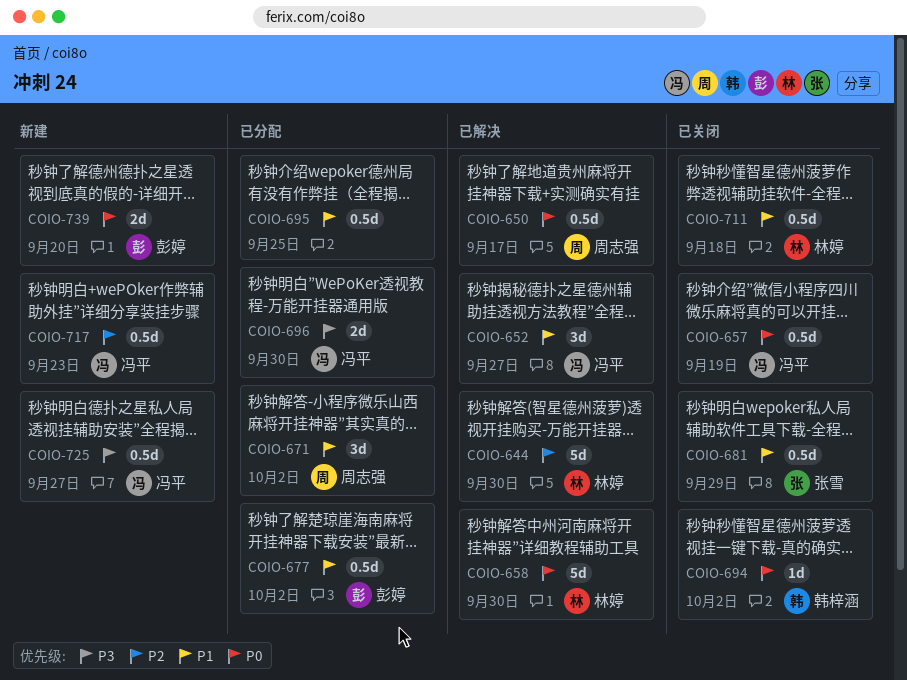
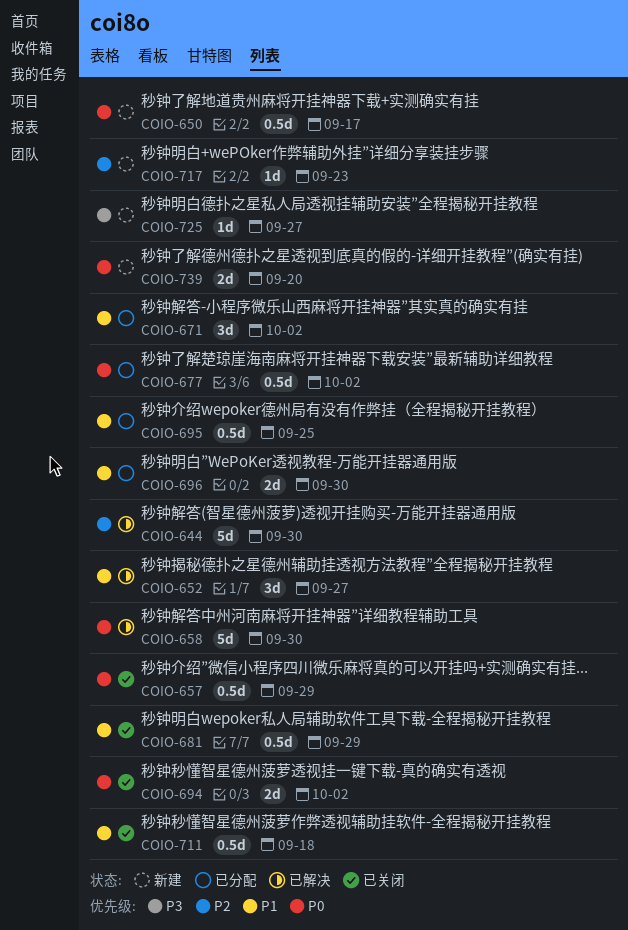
COIO-650, status: 已解决 -> 新建
COIO-657, due: Sep 19 -> Sep 29
COIO-677, priority: P1 -> P0
COIO-694, estimate: 1d -> 2d
COIO-696, priority: P3 -> P1
COIO-717, estimate: 0.5d -> 1d
COIO-725, estimate: 0.5d -> 1d

